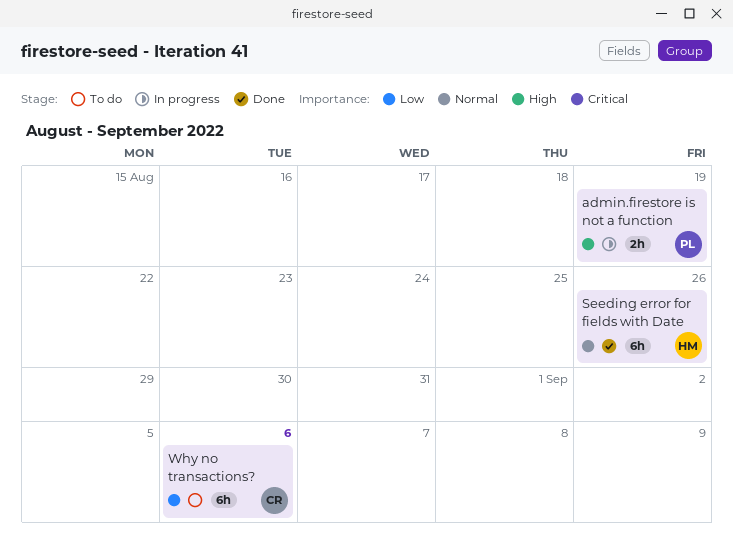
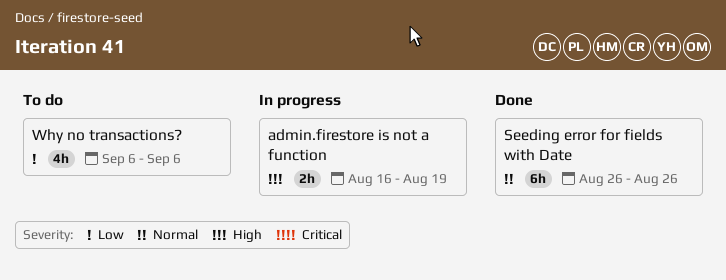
Why no transactions?, estimate: 6h -> 4h

